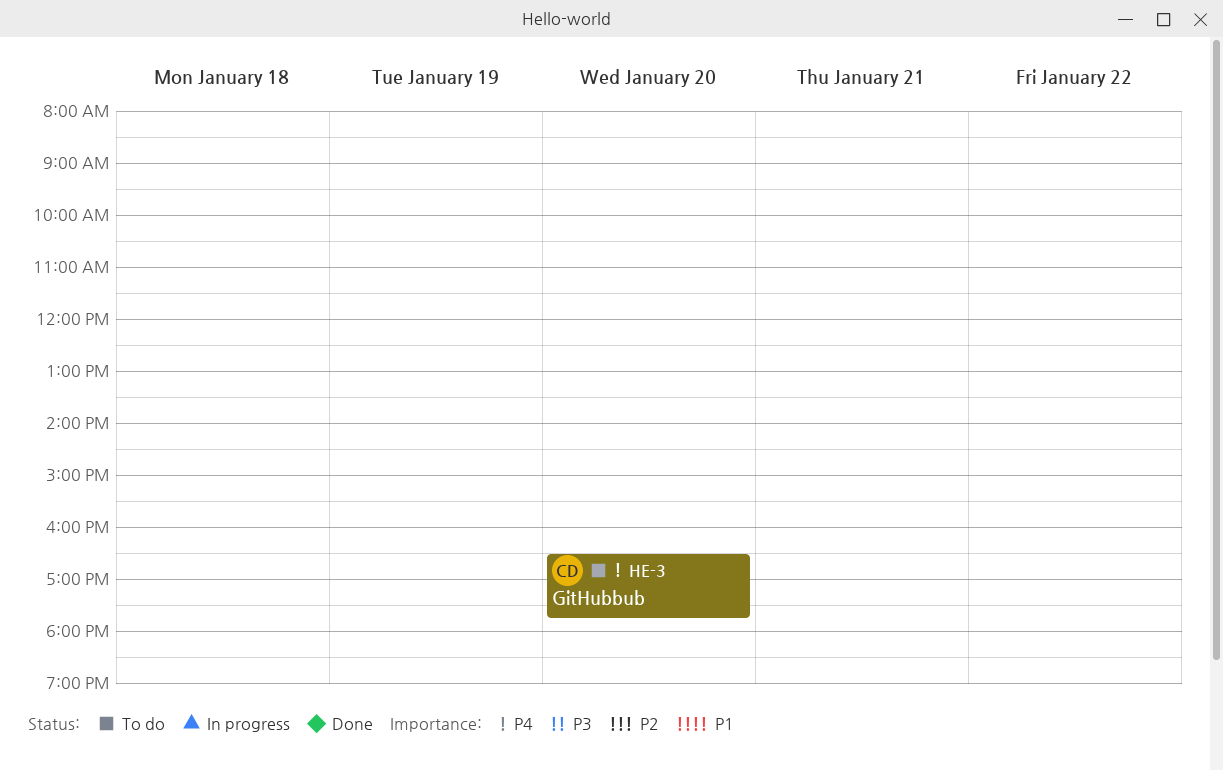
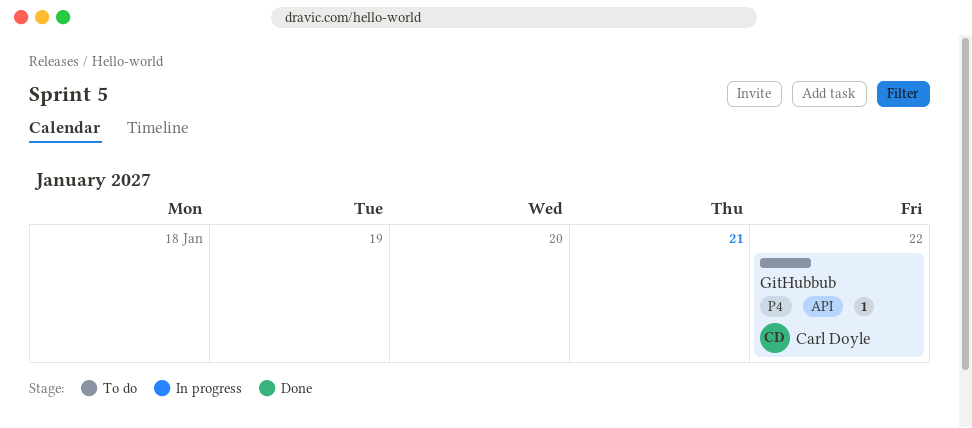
GitHubbub, day: Jan 20 -> Jan 22

